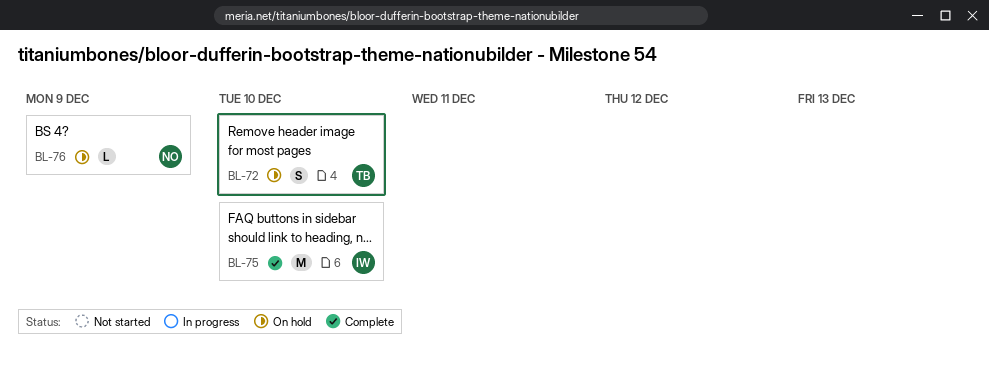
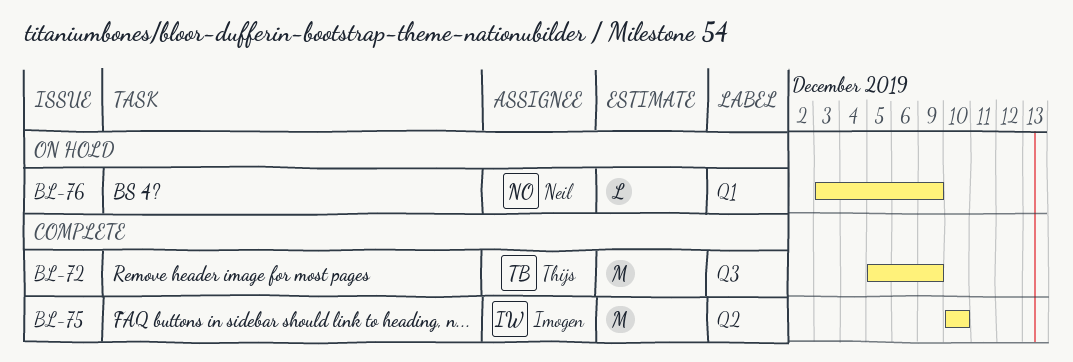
BL-72, status: On hold -> Complete
BL-72, estimate: S -> M
BL-72, due: Dec 10 -> Dec 9

